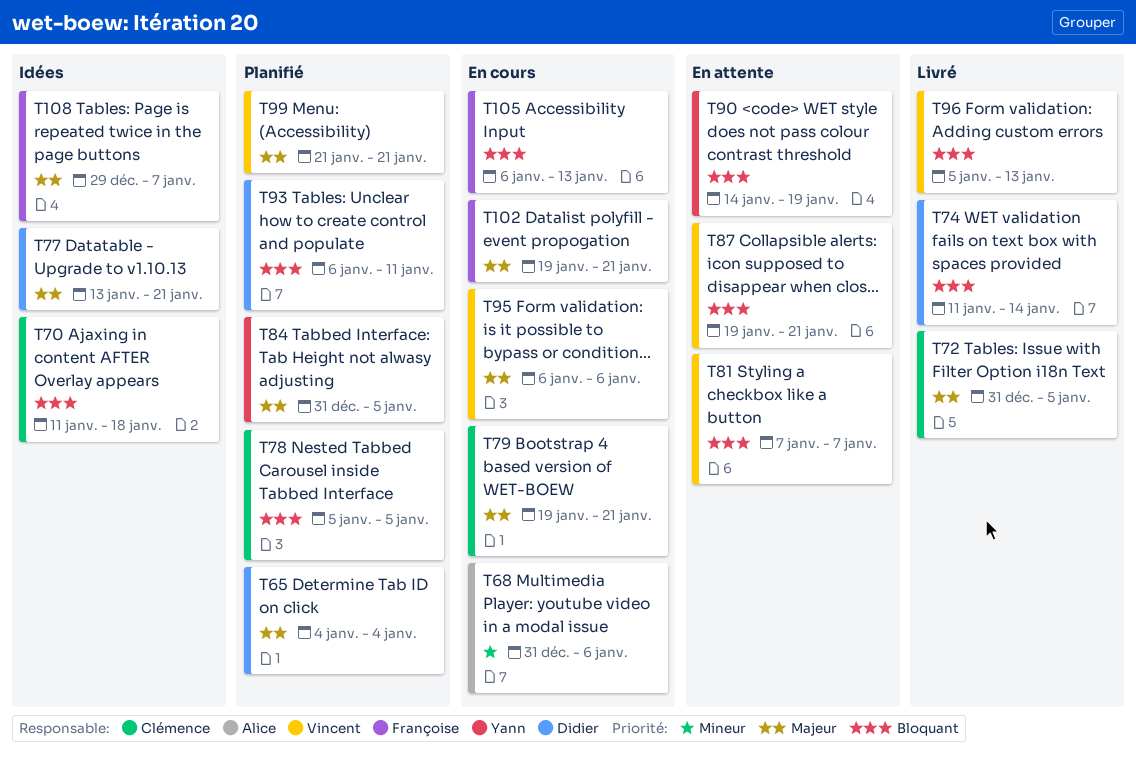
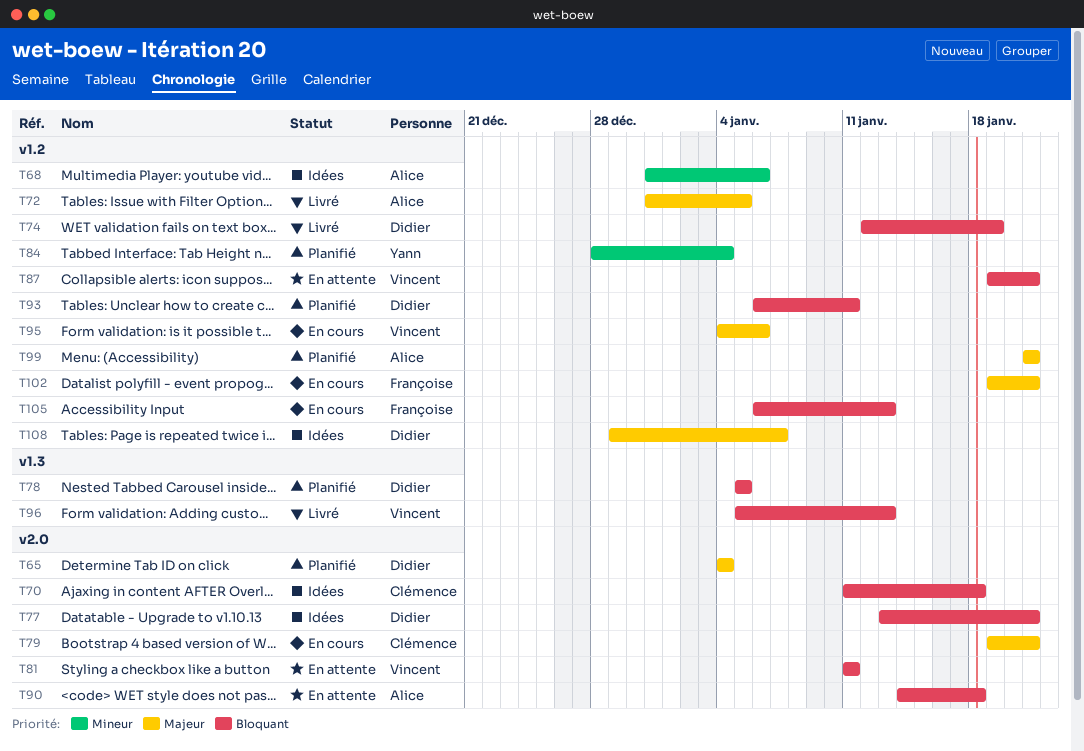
T68, status: En cours -> Idées
T72, owner: Clémence -> Alice
T74, start: Jan 11 -> Jan 12
T74, due: Jan 14 -> Jan 19
T77, priority: Majeur -> Bloquant
T78, owner: Clémence -> Didier
T81, start: Jan 7 -> Jan 11
T81, due: Jan 7 -> Jan 11
T84, priority: Majeur -> Mineur
T84, start: Dec 31 -> Dec 28
T84, due: Jan 5 -> Jan 4
T90, owner: Yann -> Alice
T90, due: Jan 19 -> Jan 18
T95, start: Jan 6 -> Jan 4
T99, owner: Vincent -> Alice
T108, owner: Françoise -> Didier

